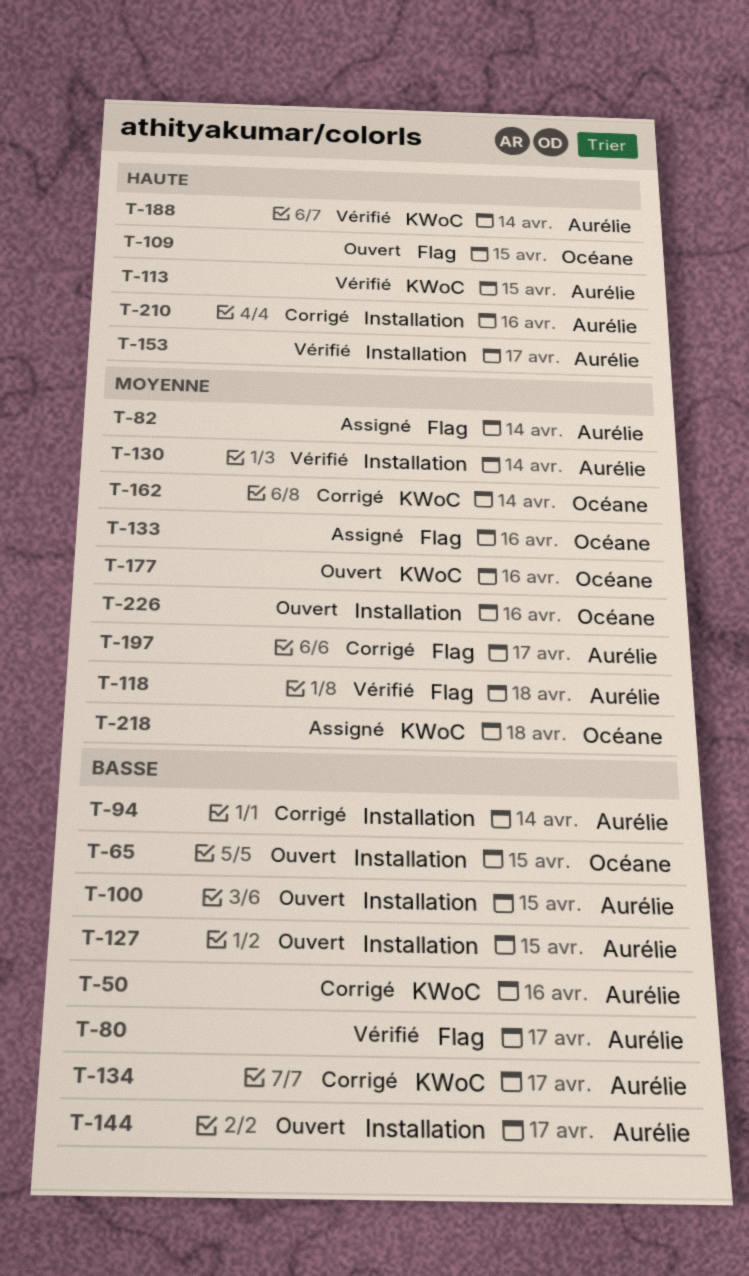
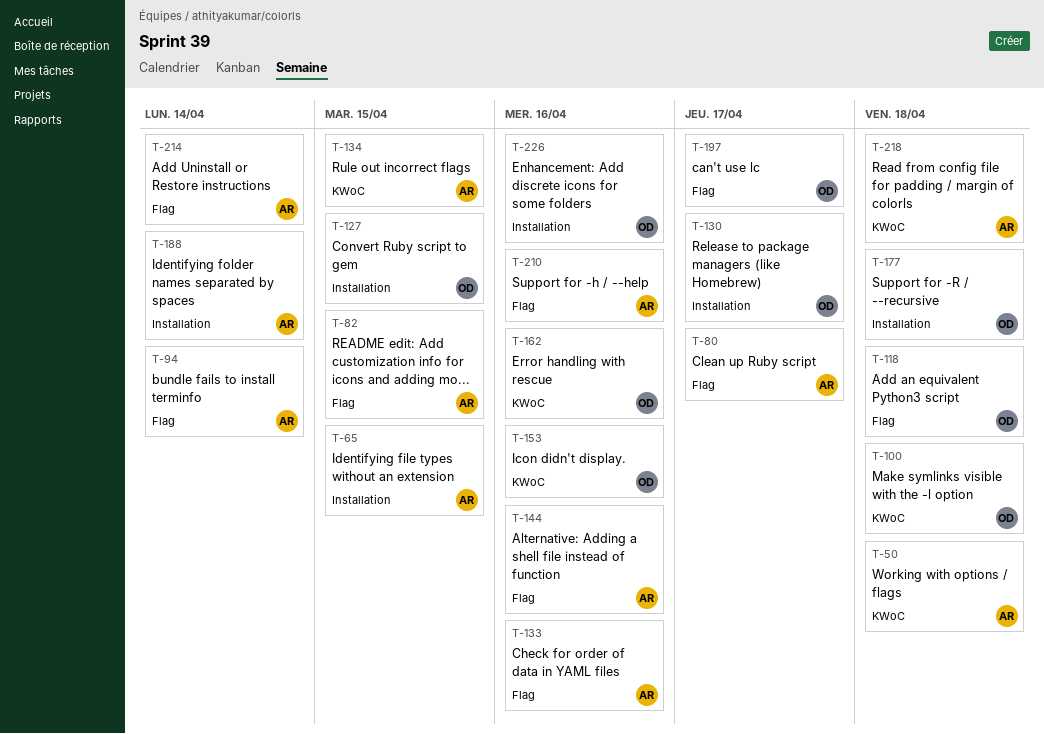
T-50, due: Apr 16 -> Apr 18
T-65, owner: Océane -> Aurélie
T-82, due: Apr 14 -> Apr 15
T-94, label: Installation -> Flag
T-100, owner: Aurélie -> Océane
T-100, label: Installation -> KWoC
T-100, due: Apr 15 -> Apr 18
T-109: present -> none
T-113: present -> none
T-118, owner: Aurélie -> Océane
T-127, owner: Aurélie -> Océane
T-130, owner: Aurélie -> Océane
T-130, due: Apr 14 -> Apr 17
T-133, owner: Océane -> Aurélie
T-134, due: Apr 17 -> Apr 15
T-144, label: Installation -> Flag
T-144, due: Apr 17 -> Apr 16
T-153, owner: Aurélie -> Océane
T-153, label: Installation -> KWoC
T-153, due: Apr 17 -> Apr 16
T-162, due: Apr 14 -> Apr 16
T-177, label: KWoC -> Installation
T-177, due: Apr 16 -> Apr 18
T-188, label: KWoC -> Installation
T-197, owner: Aurélie -> Océane
T-210, label: Installation -> Flag
T-214: none -> present
T-218, owner: Océane -> Aurélie

